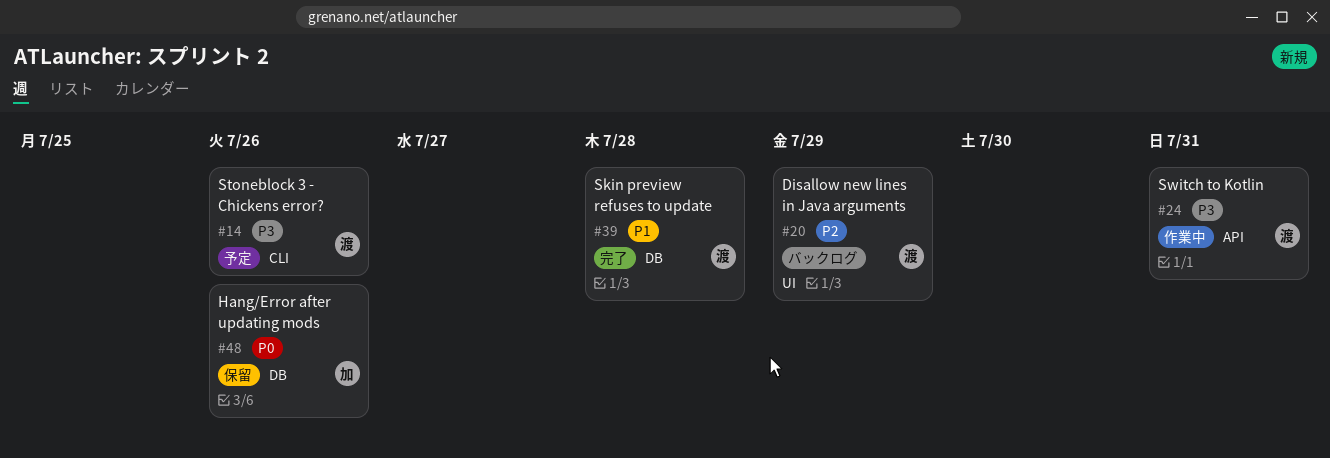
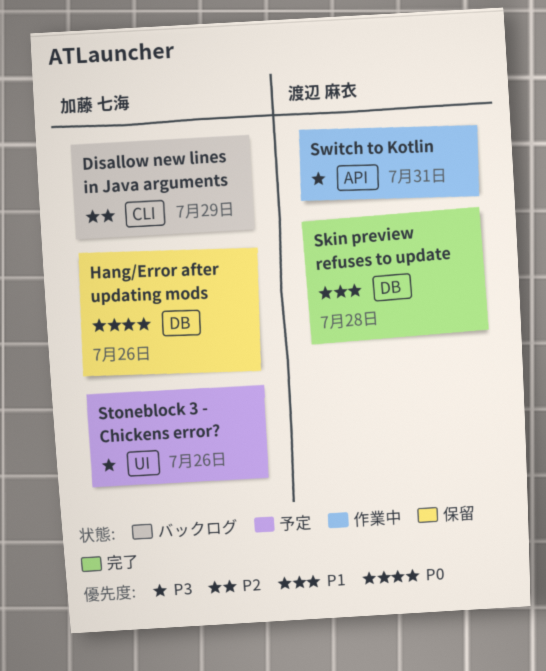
Disallow new lines in Java arguments, owner: 渡辺 麻衣 -> 加藤 七海
Disallow new lines in Java arguments, label: UI -> CLI
Stoneblock 3 - Chickens error?, owner: 渡辺 麻衣 -> 加藤 七海
Stoneblock 3 - Chickens error?, label: CLI -> UI

